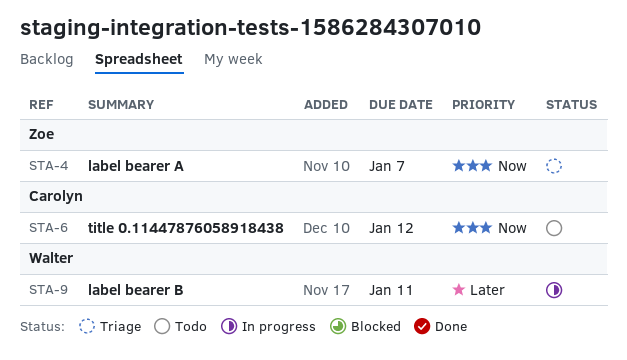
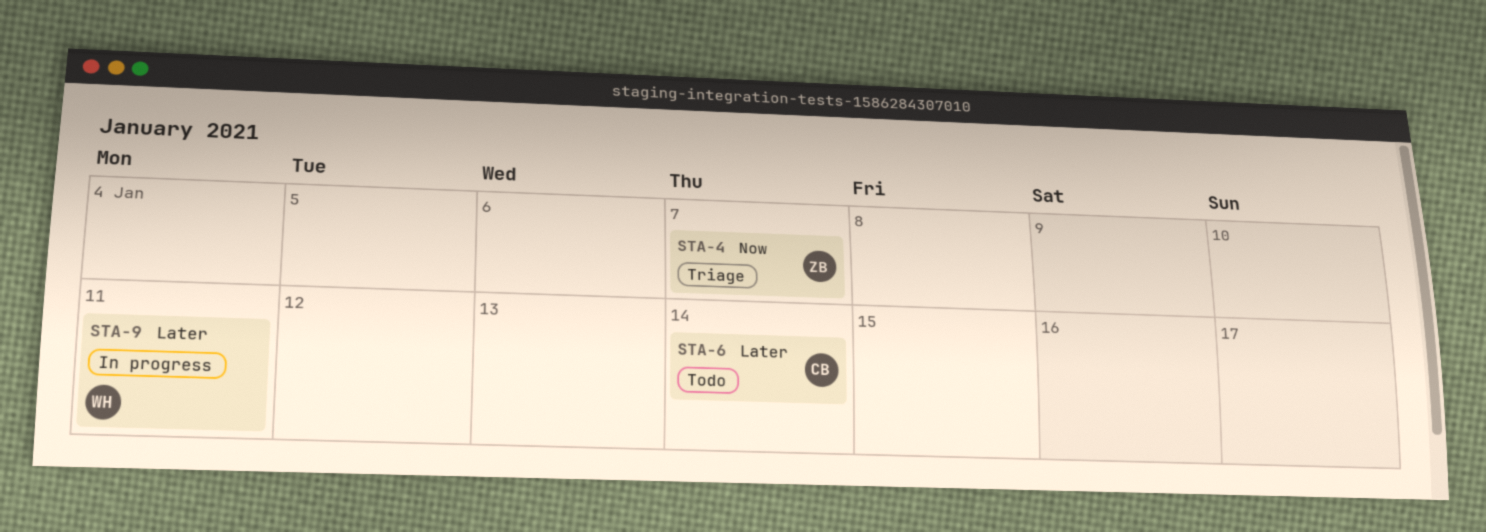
STA-6, priority: Now -> Later
STA-6, due: Jan 12 -> Jan 14

